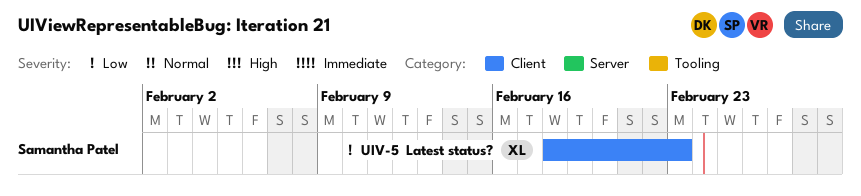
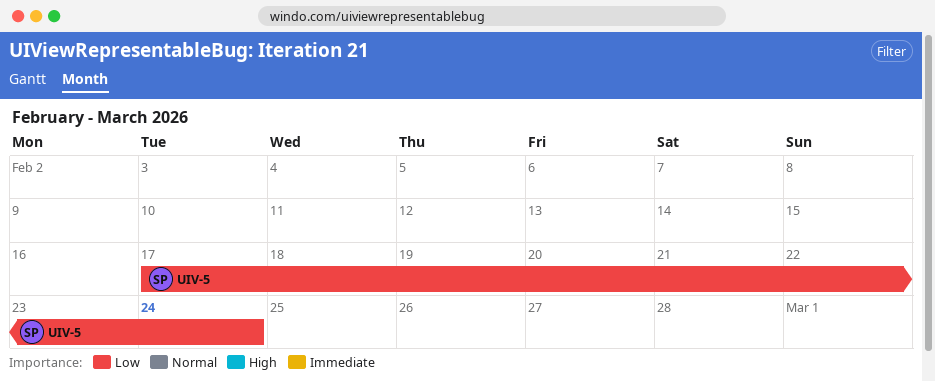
UIV-5, start: Feb 18 -> Feb 17
UIV-5, due: Feb 23 -> Feb 24

